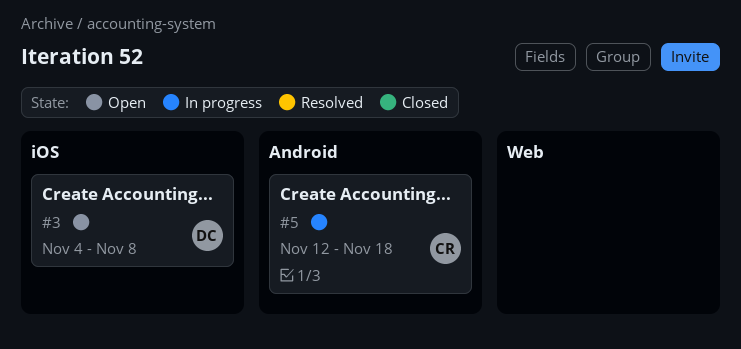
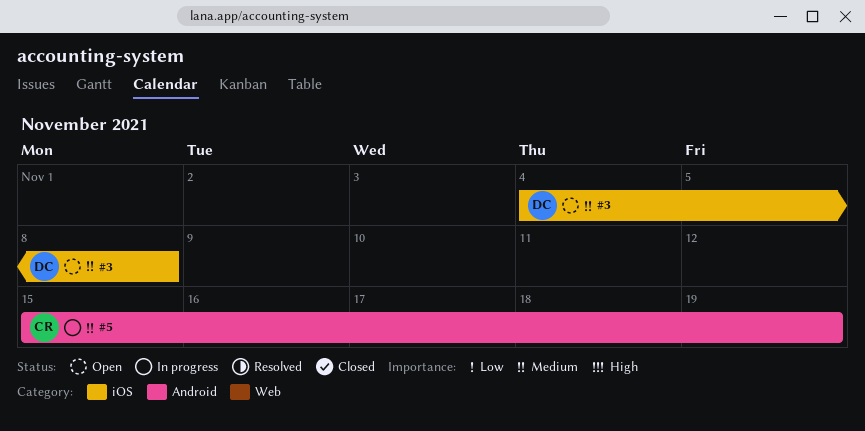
#5, start: Nov 12 -> Nov 15
#5, due: Nov 18 -> Nov 19

